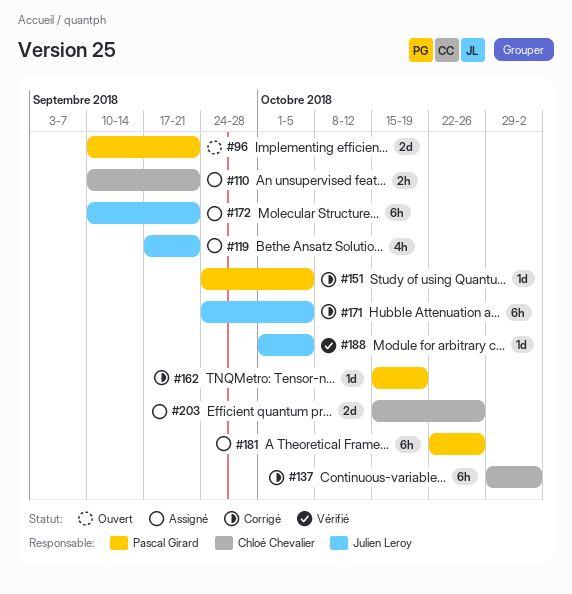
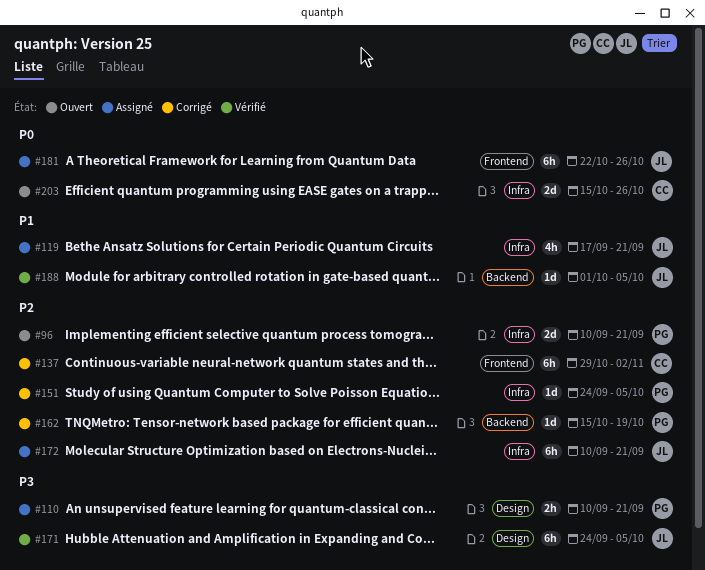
#110, owner: Chloé Chevalier -> Pascal Girard
#171, status: Corrigé -> Vérifié
#181, owner: Pascal Girard -> Julien Leroy
#203, status: Assigné -> Ouvert

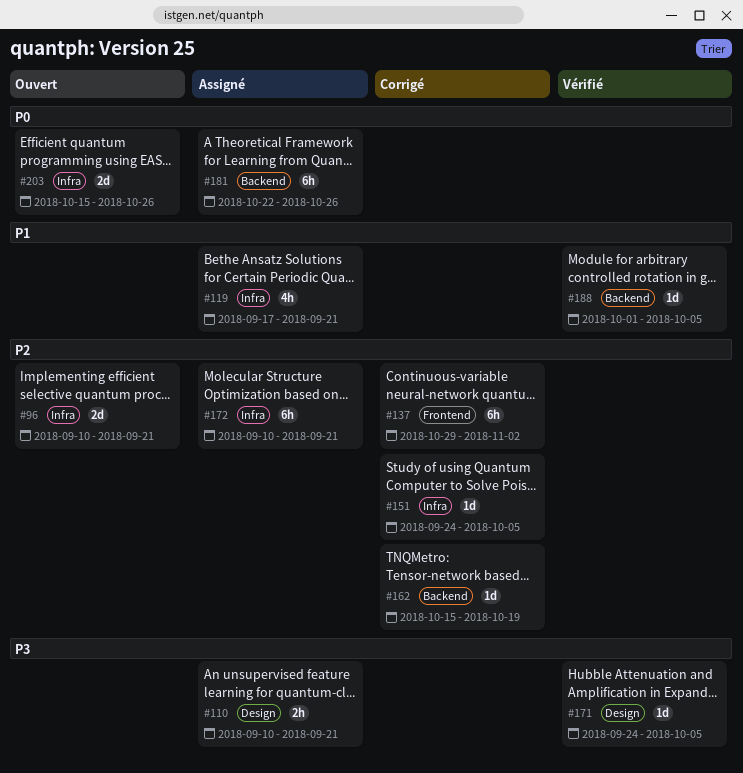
#171, estimate: 6h -> 1d
#181, label: Frontend -> Backend

